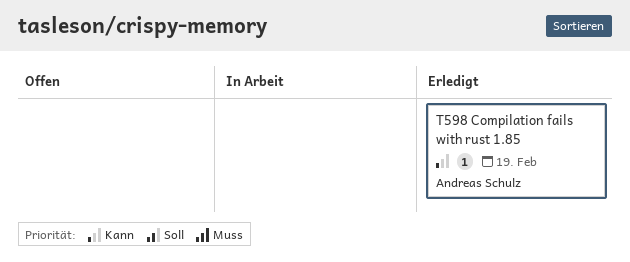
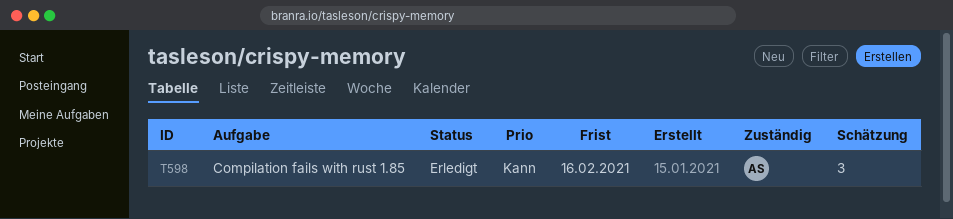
T598, estimate: 1 -> 3
T598, due: Feb 19 -> Feb 16

